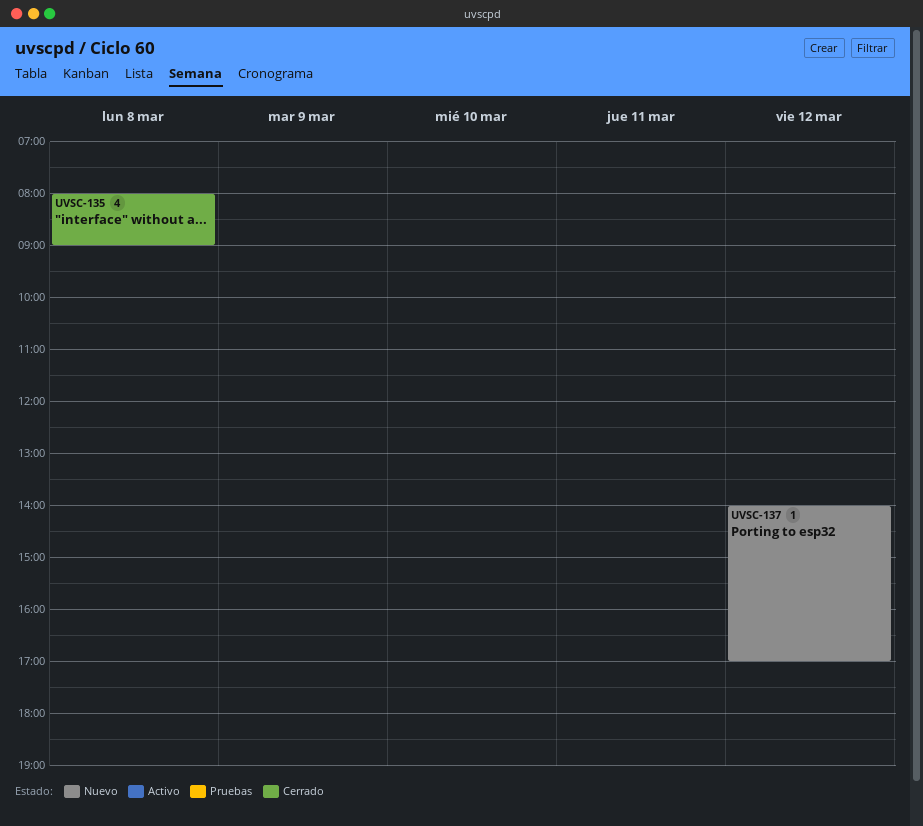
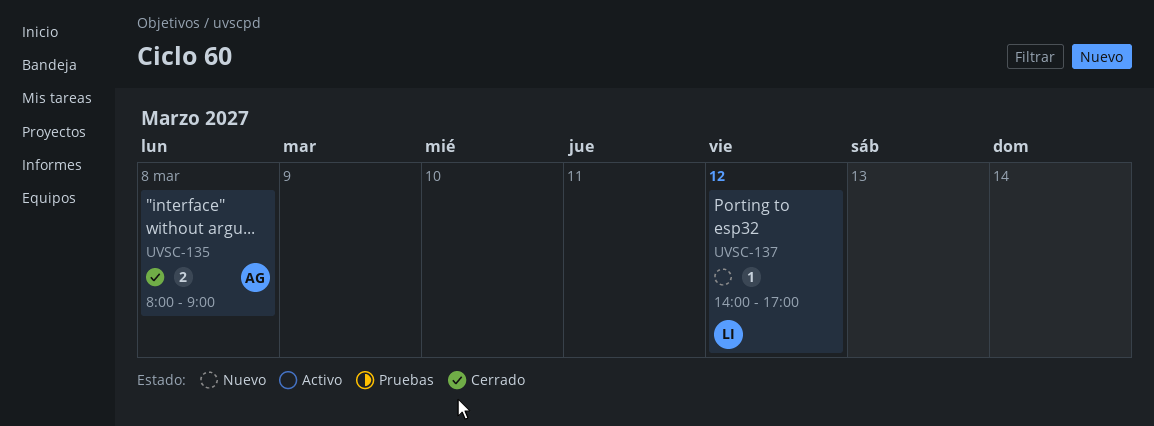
UVSC-135, estimate: 4 -> 2

